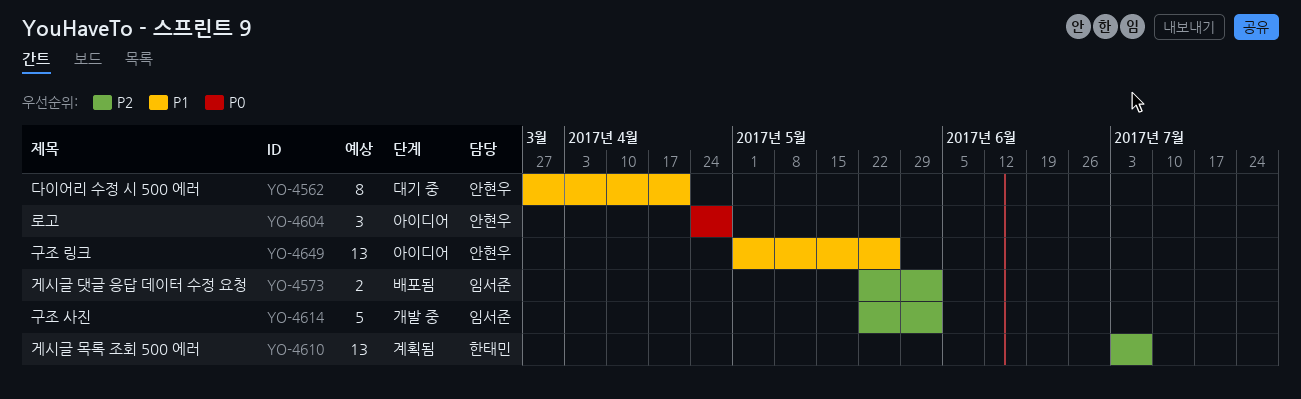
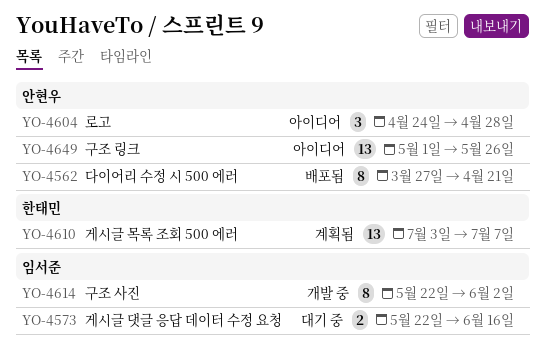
YO-4562, status: 대기 중 -> 배포됨
YO-4573, status: 배포됨 -> 대기 중
YO-4573, due: Jun 2 -> Jun 16
YO-4614, estimate: 5 -> 8

